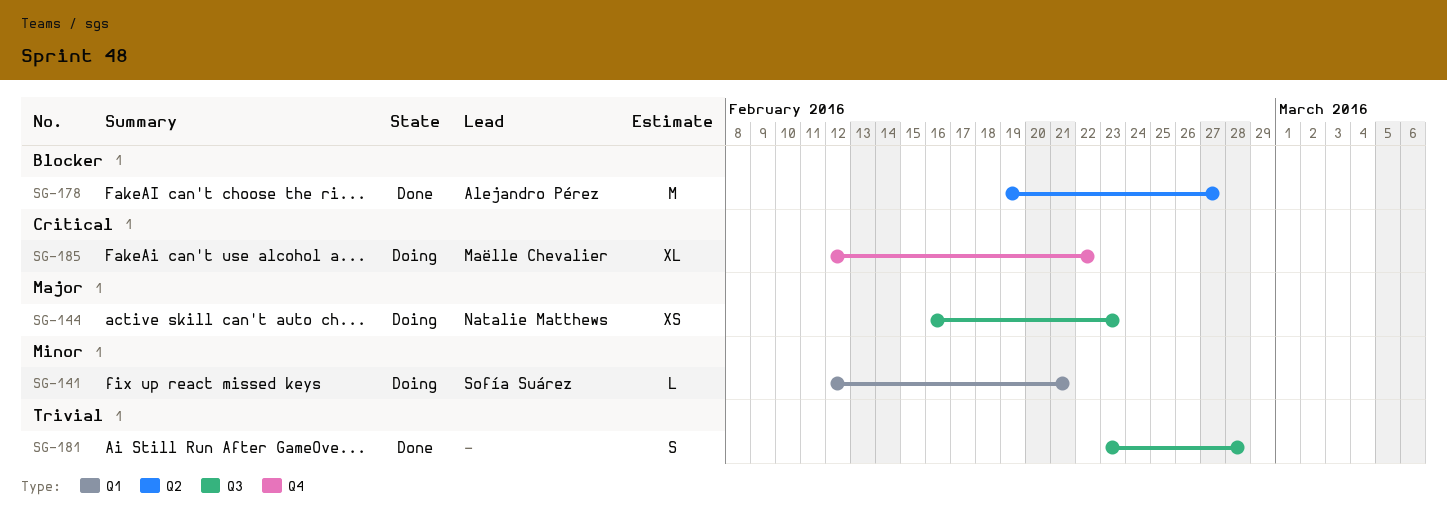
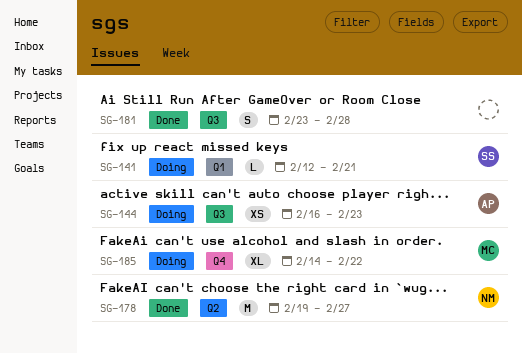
SG-144, owner: Natalie Matthews -> Alejandro Pérez
SG-178, owner: Alejandro Pérez -> Natalie Matthews
SG-185, start: Feb 12 -> Feb 14

